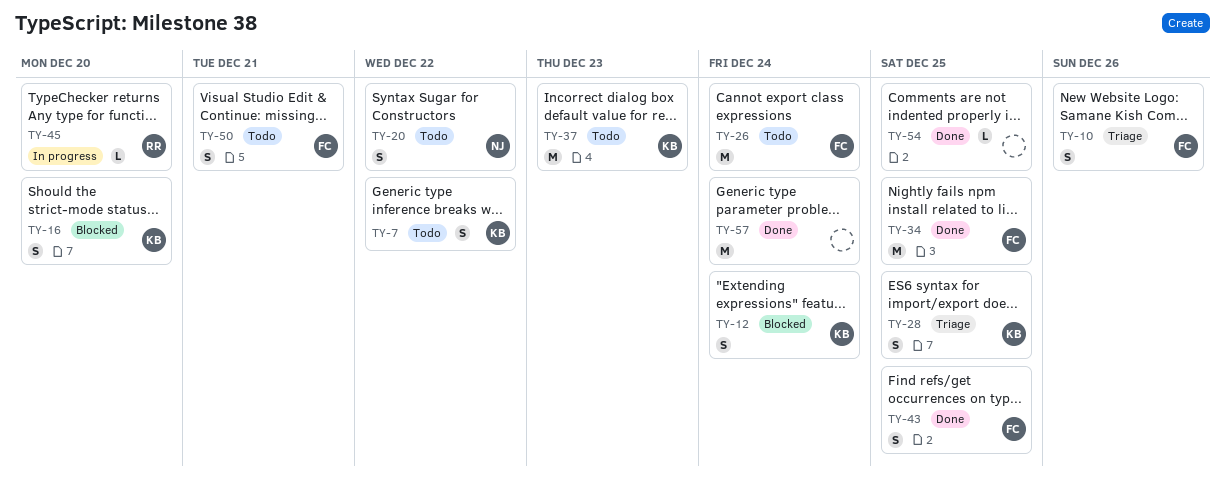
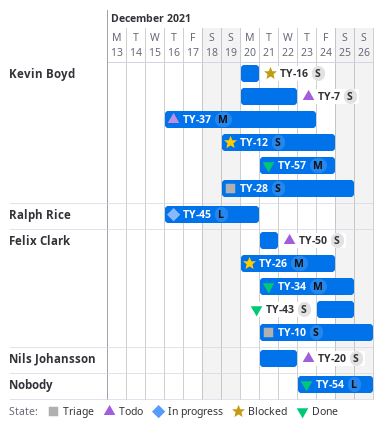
TY-26, status: Todo -> Blocked
TY-54, due: Dec 25 -> Dec 26
TY-57, owner: none -> Kevin Boyd

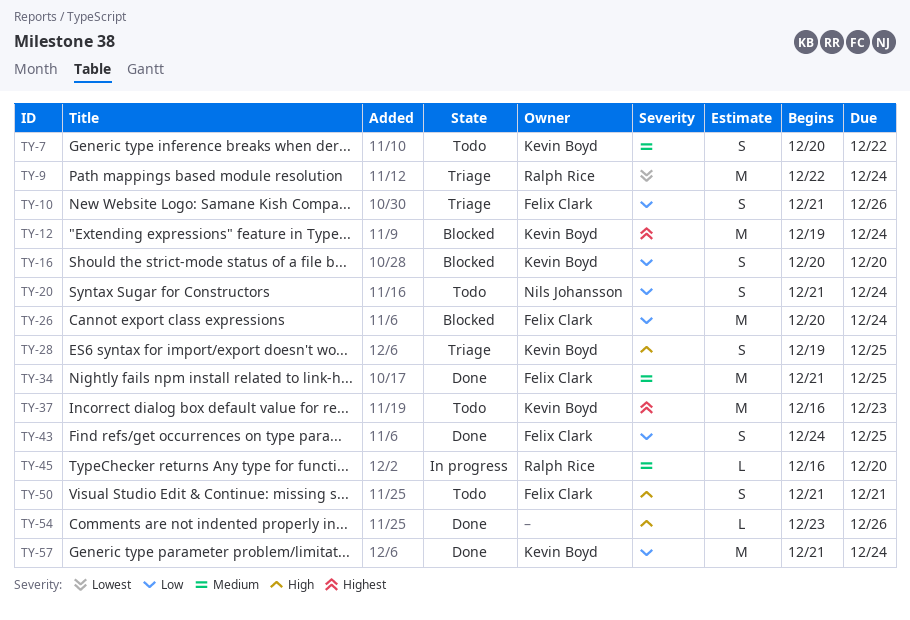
TY-9: none -> present
TY-12, estimate: S -> M
TY-20, due: Dec 22 -> Dec 24

